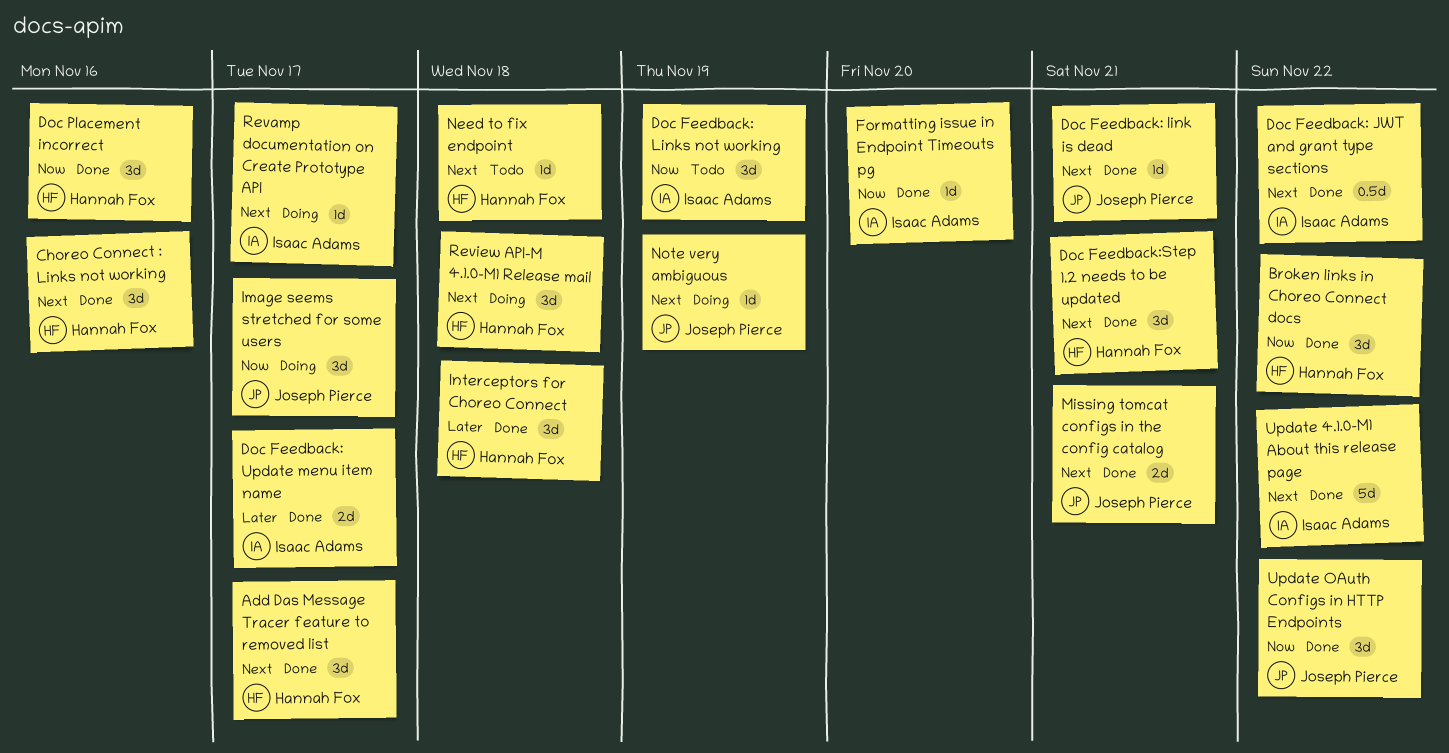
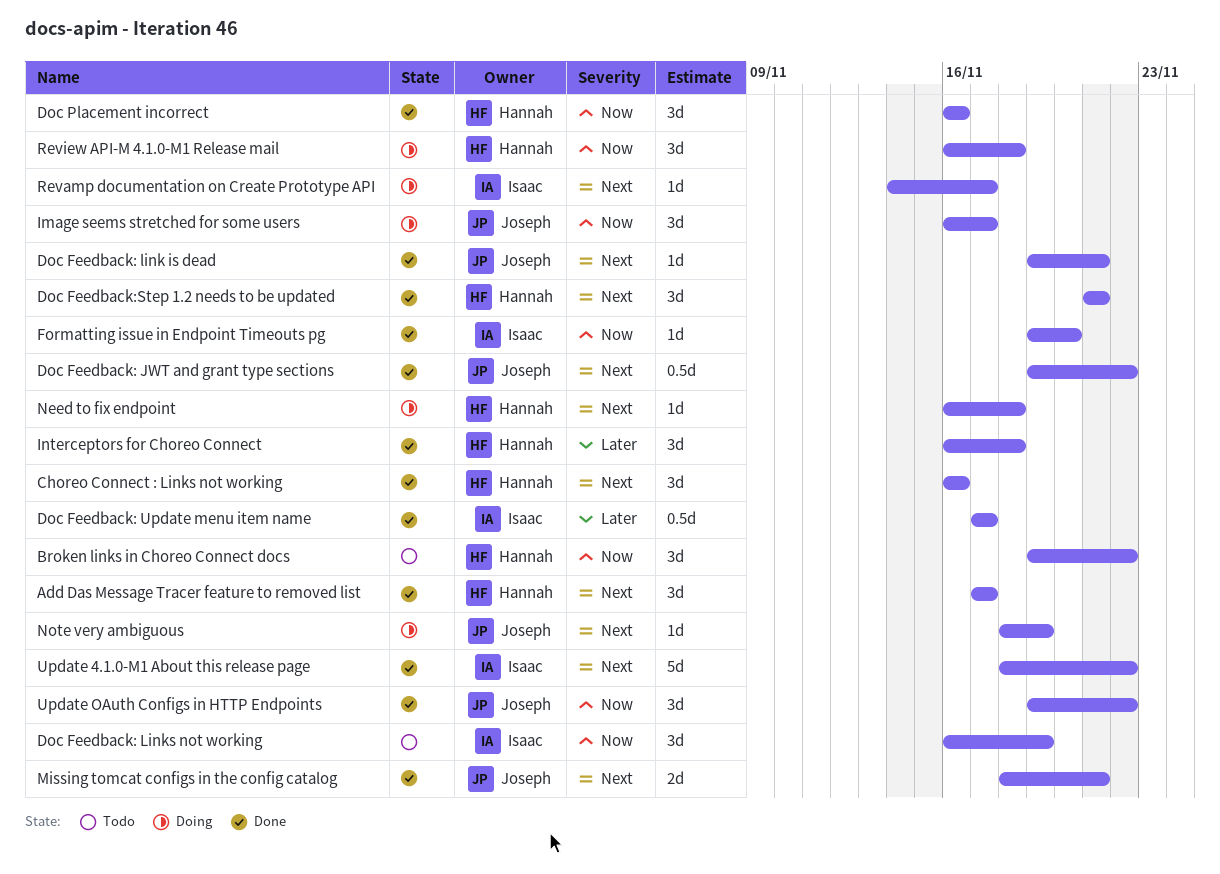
Broken links in Choreo Connect docs, status: Done -> Todo
Doc Feedback: JWT and grant type sections, owner: Isaac Adams -> Joseph Pierce
Doc Feedback: Update menu item name, estimate: 2d -> 0.5d
Need to fix endpoint, status: Todo -> Doing
Review API-M 4.1.0-M1 Release mail, priority: Next -> Now

